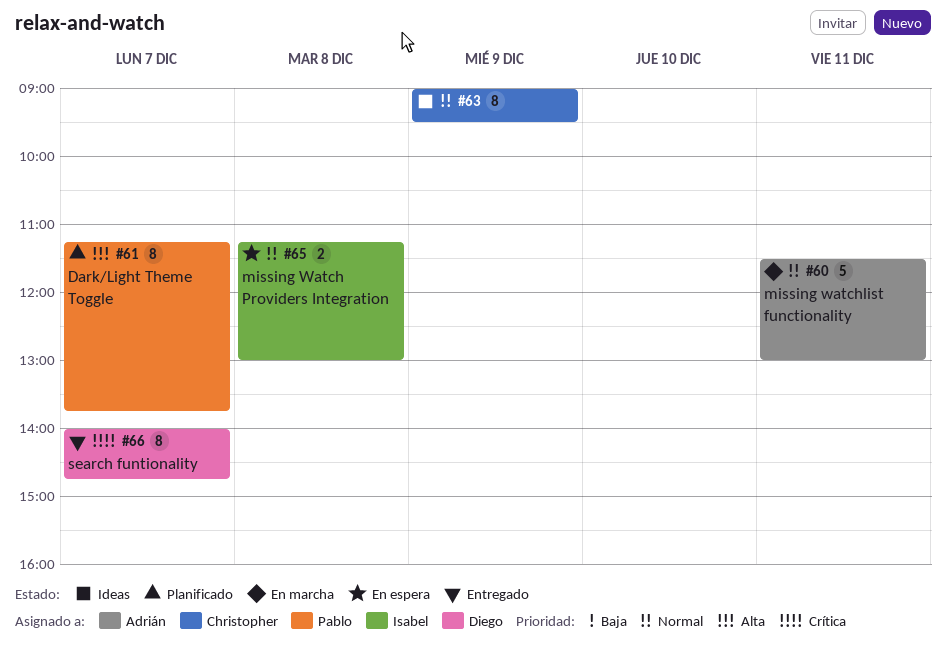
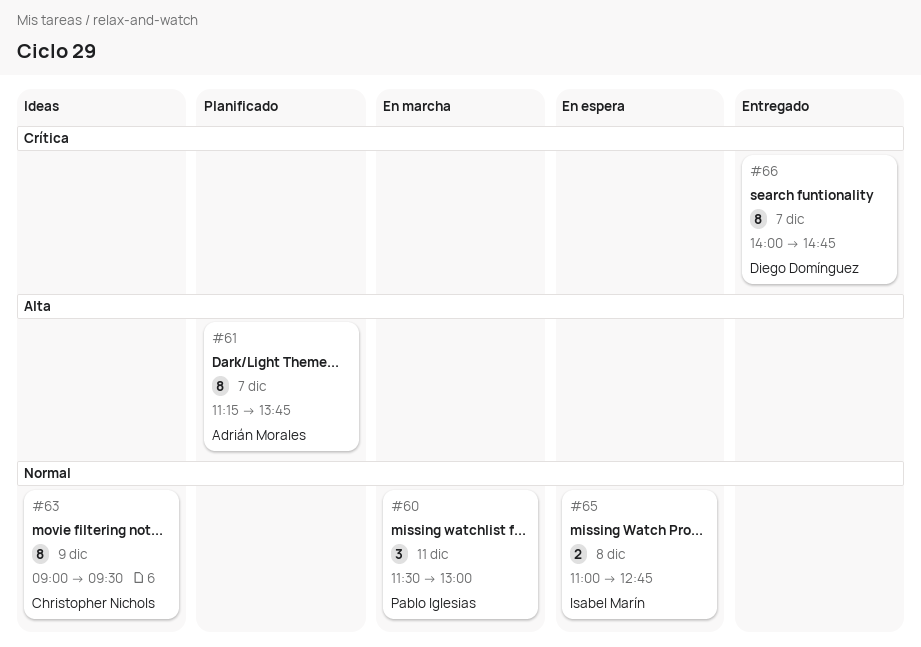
#60, owner: Adrián Morales -> Pablo Iglesias
#60, estimate: 5 -> 3
#61, owner: Pablo Iglesias -> Adrián Morales
#65, begins: 11:15 -> 11:00
#65, ends: 13:00 -> 12:45

